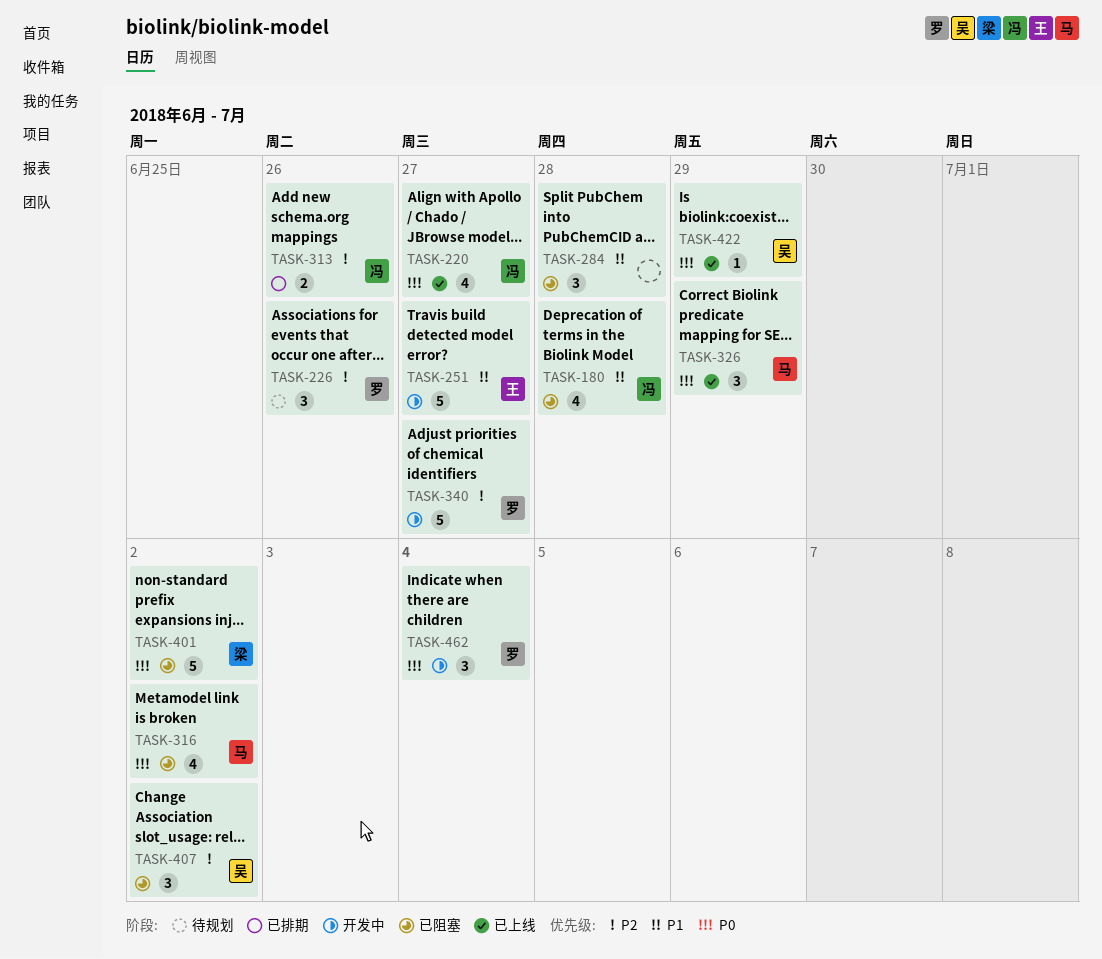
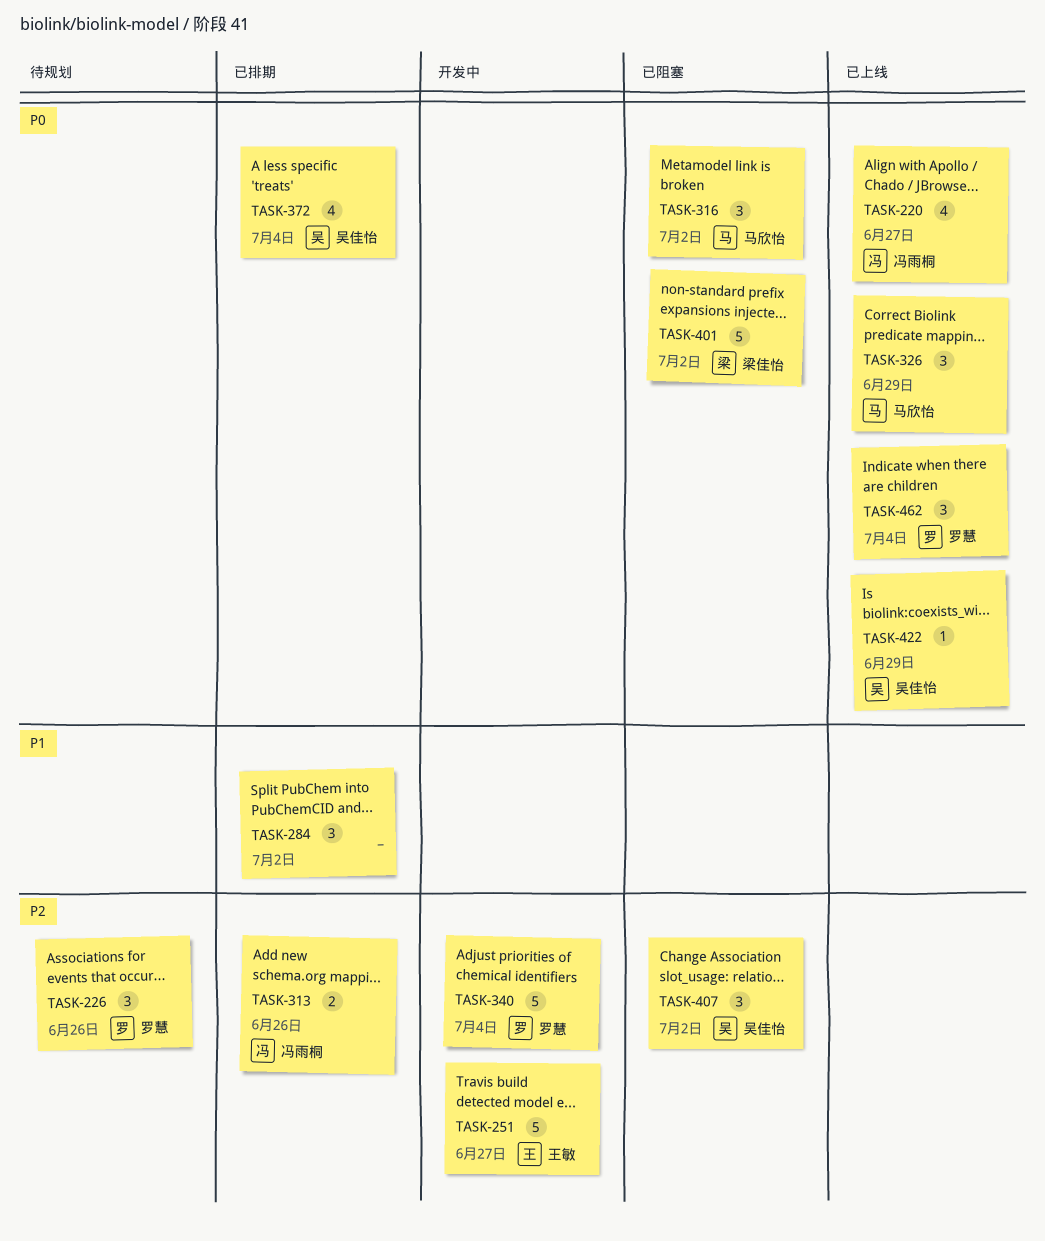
TASK-180: present -> none
TASK-251, priority: P1 -> P2
TASK-284, status: 已阻塞 -> 已排期
TASK-284, due: Jun 28 -> Jul 2
TASK-316, estimate: 4 -> 3
TASK-340, due: Jun 27 -> Jul 4
TASK-372: none -> present
TASK-462, status: 开发中 -> 已上线

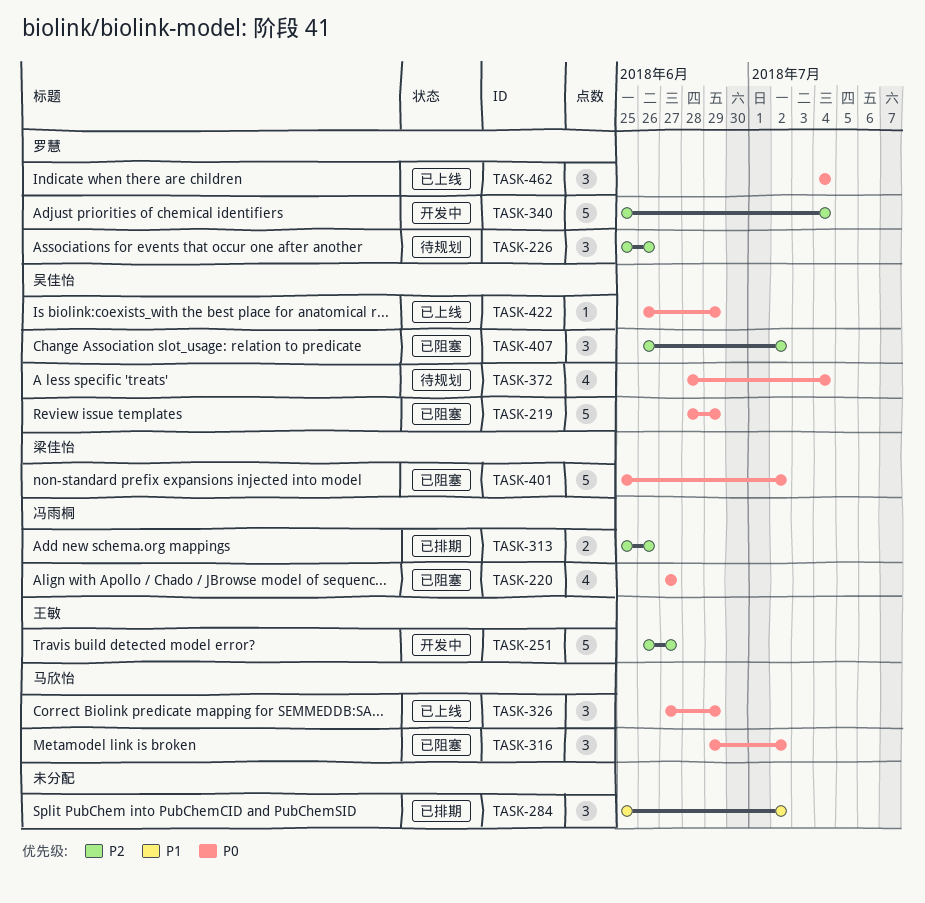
TASK-219: none -> present
TASK-220, status: 已上线 -> 已阻塞
TASK-372, status: 已排期 -> 待规划

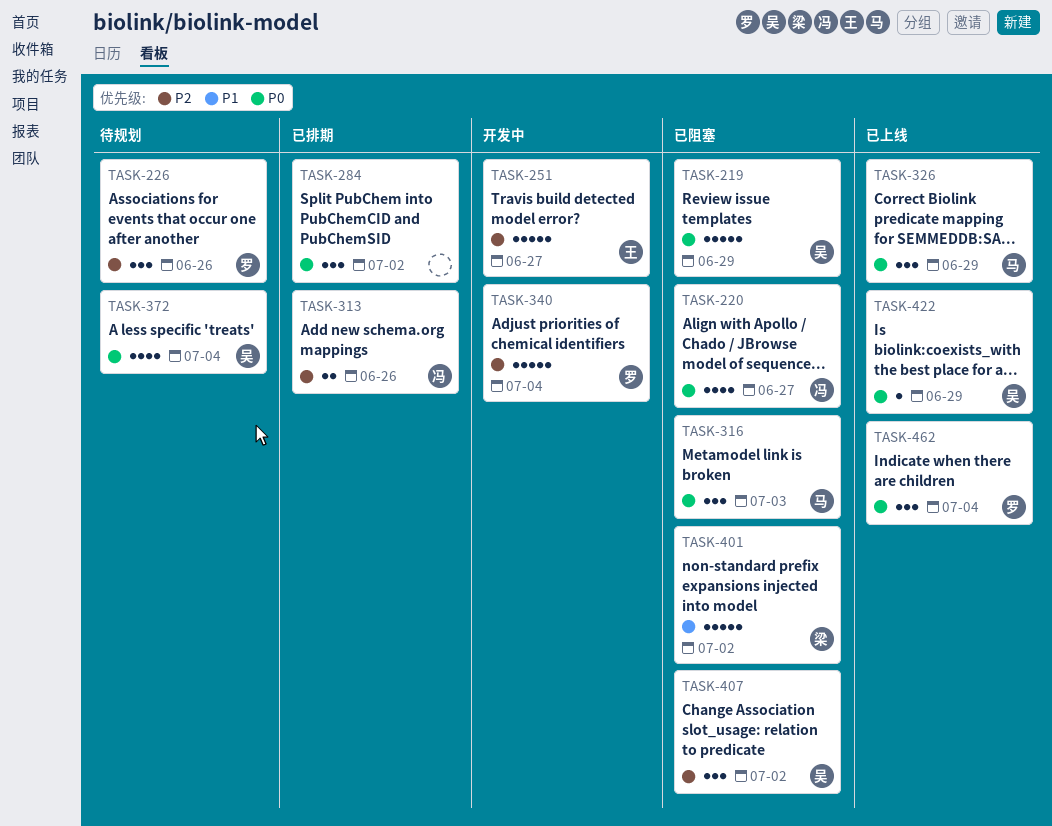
TASK-284, priority: P1 -> P0
TASK-316, due: Jul 2 -> Jul 3
TASK-401, priority: P0 -> P1

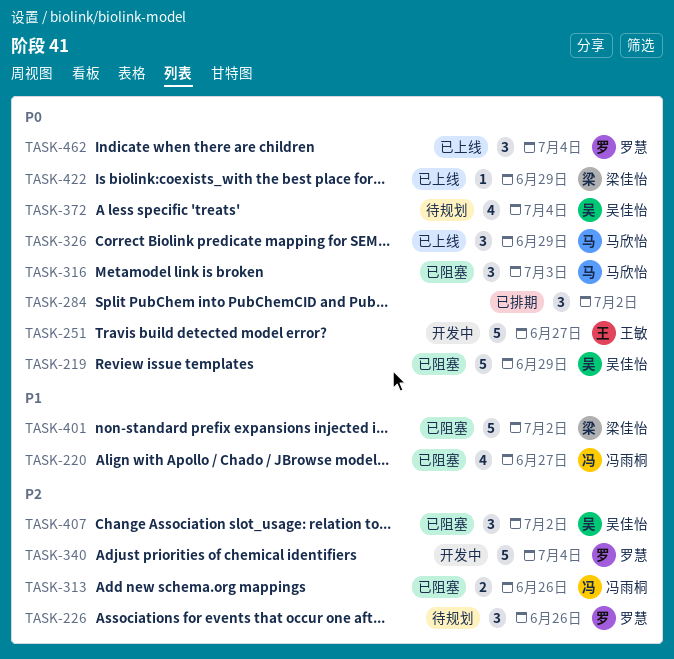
TASK-220, priority: P0 -> P1
TASK-251, priority: P2 -> P0
TASK-313, status: 已排期 -> 已阻塞
TASK-422, owner: 吴佳怡 -> 梁佳怡

